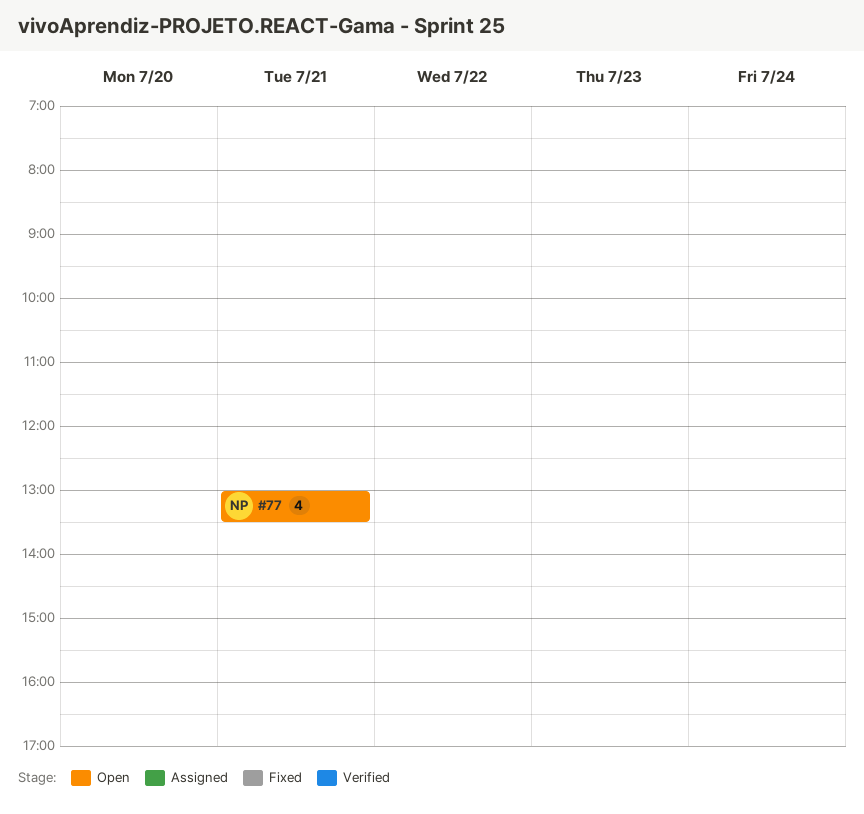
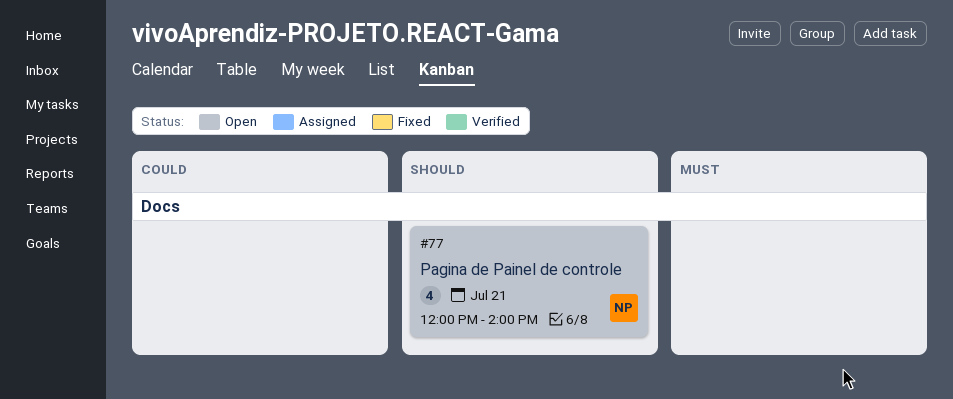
#77, begins: 13:00 -> 12:00
#77, ends: 13:30 -> 14:00

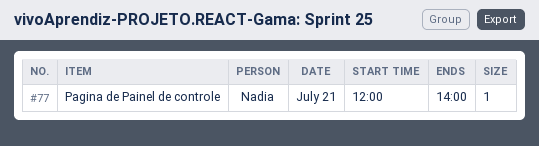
#77, estimate: 4 -> 1

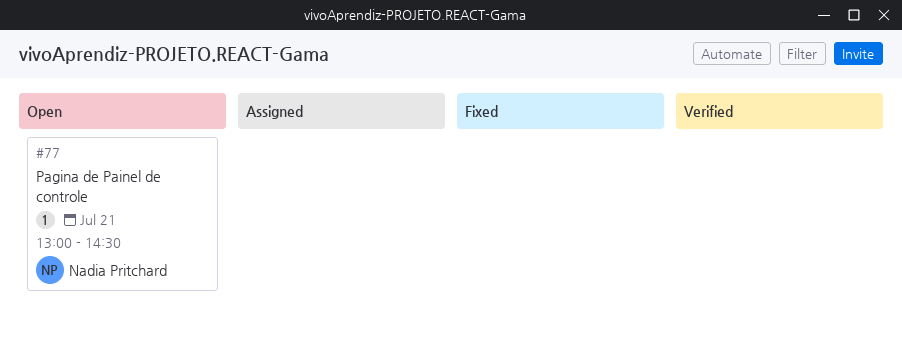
#77, begins: 12:00 -> 13:00
#77, ends: 14:00 -> 14:30

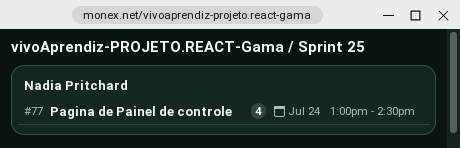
#77, estimate: 1 -> 4
#77, day: Jul 21 -> Jul 24

